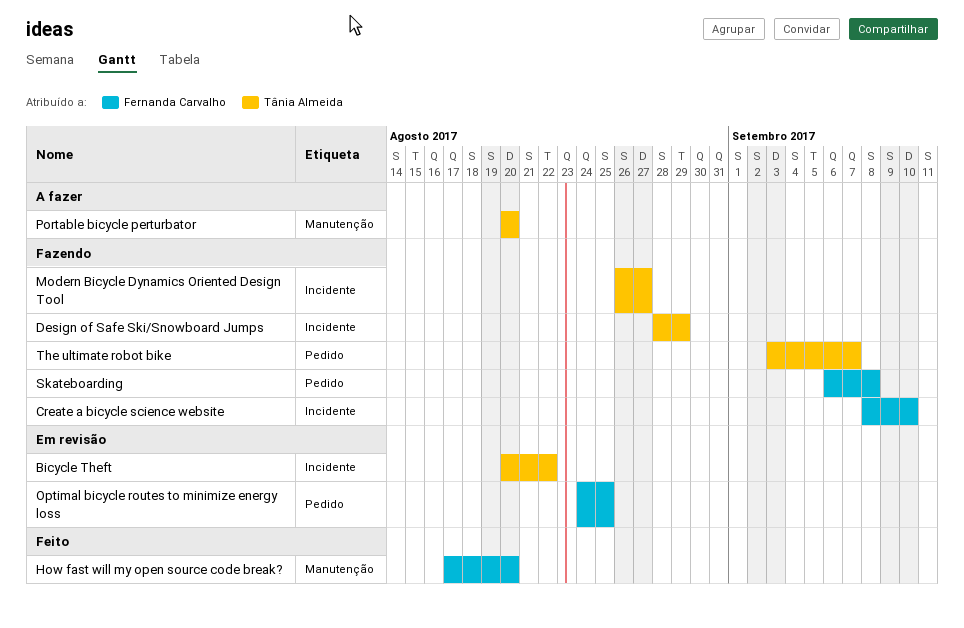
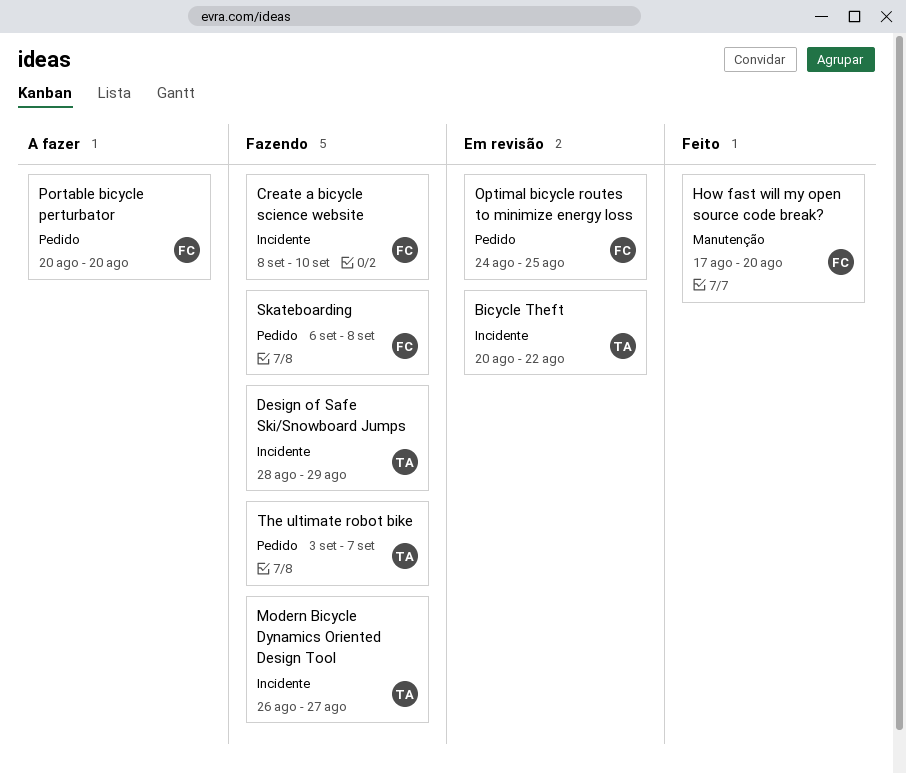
Portable bicycle perturbator, owner: Tânia Almeida -> Fernanda Carvalho
Portable bicycle perturbator, label: Manutenção -> Pedido

